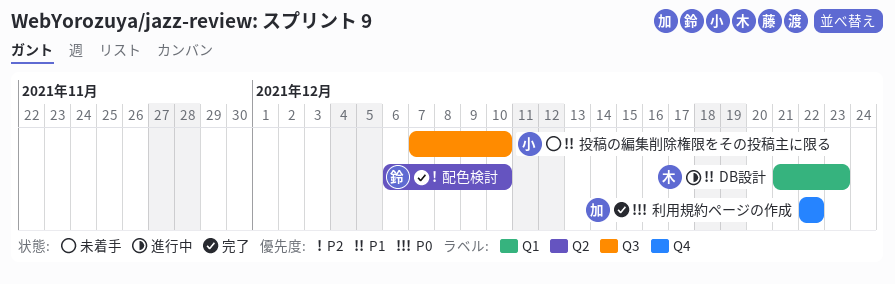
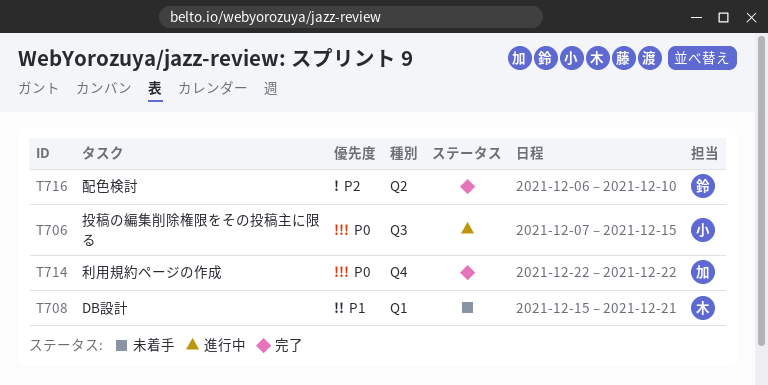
DB設計, status: 進行中 -> 未着手
DB設計, start: Dec 21 -> Dec 15
DB設計, due: Dec 23 -> Dec 21
投稿の編集削除権限をその投稿主に限る, status: 未着手 -> 進行中
投稿の編集削除権限をその投稿主に限る, priority: P1 -> P0
投稿の編集削除権限をその投稿主に限る, due: Dec 10 -> Dec 15

